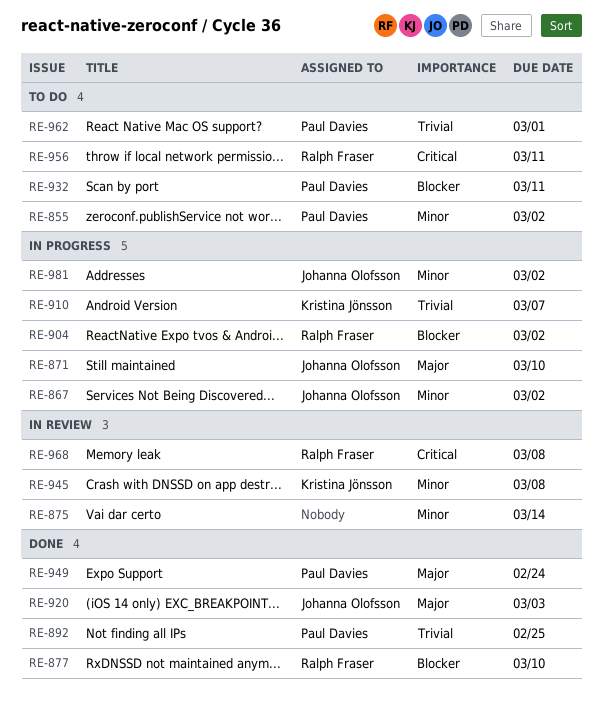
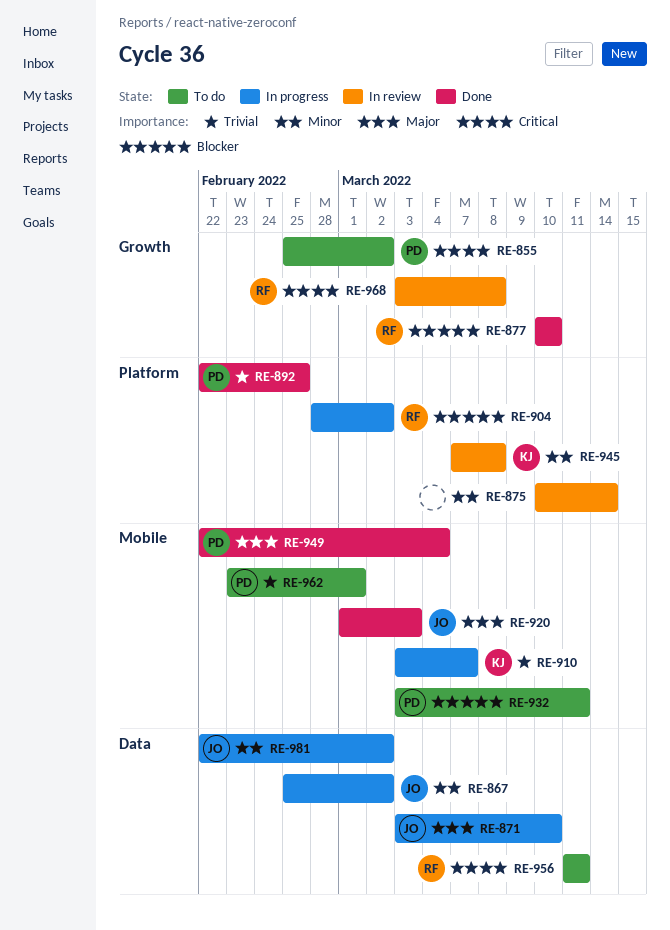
RE-855, priority: Minor -> Critical
RE-949, due: Feb 24 -> Mar 4

